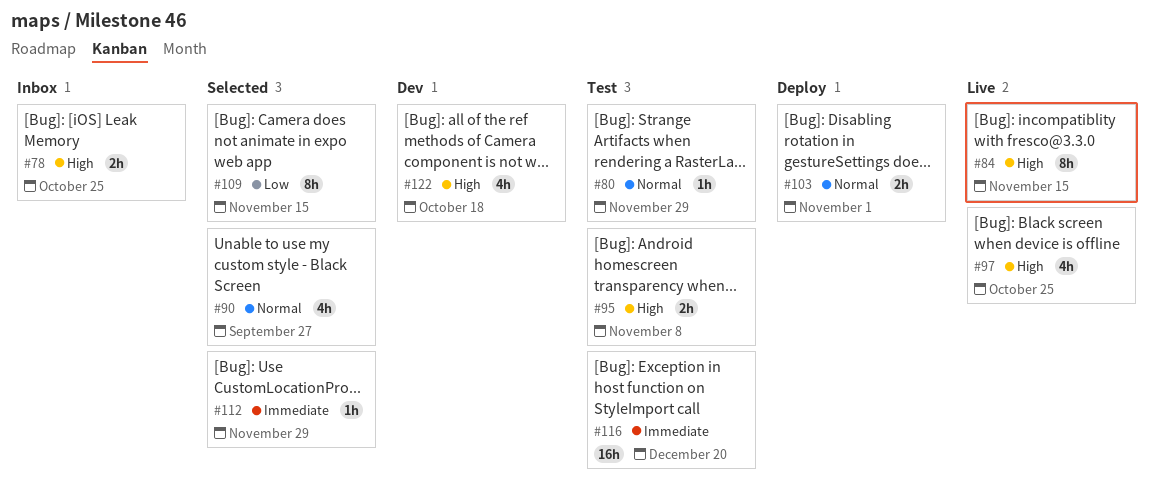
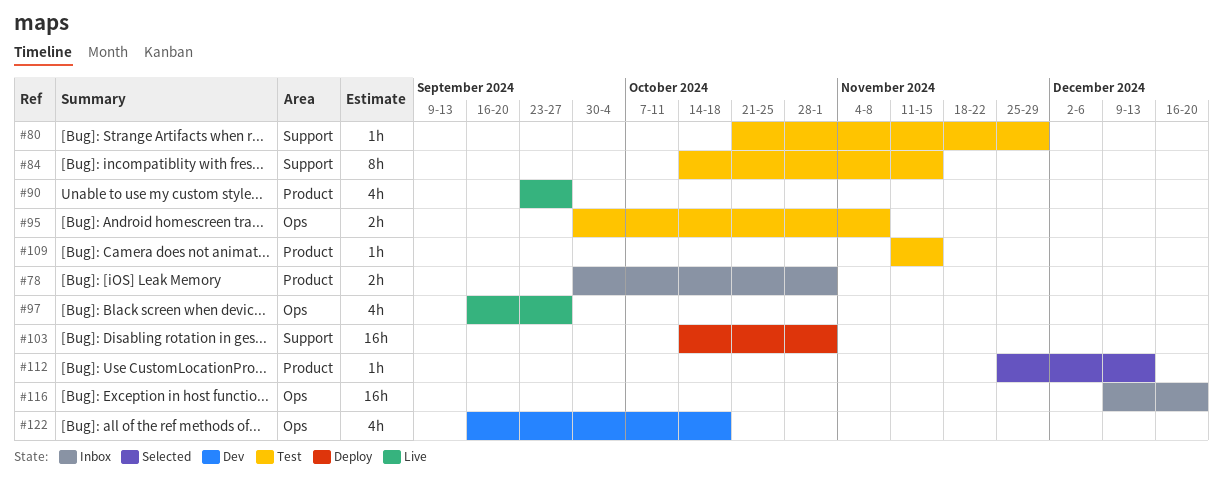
#78, due: Oct 25 -> Nov 1
#84, status: Live -> Test
#90, status: Selected -> Live
#97, due: Oct 25 -> Sep 27
#103, estimate: 2h -> 16h
#109, status: Selected -> Test
#109, estimate: 8h -> 1h
#112, due: Nov 29 -> Dec 13
#116, status: Test -> Inbox

